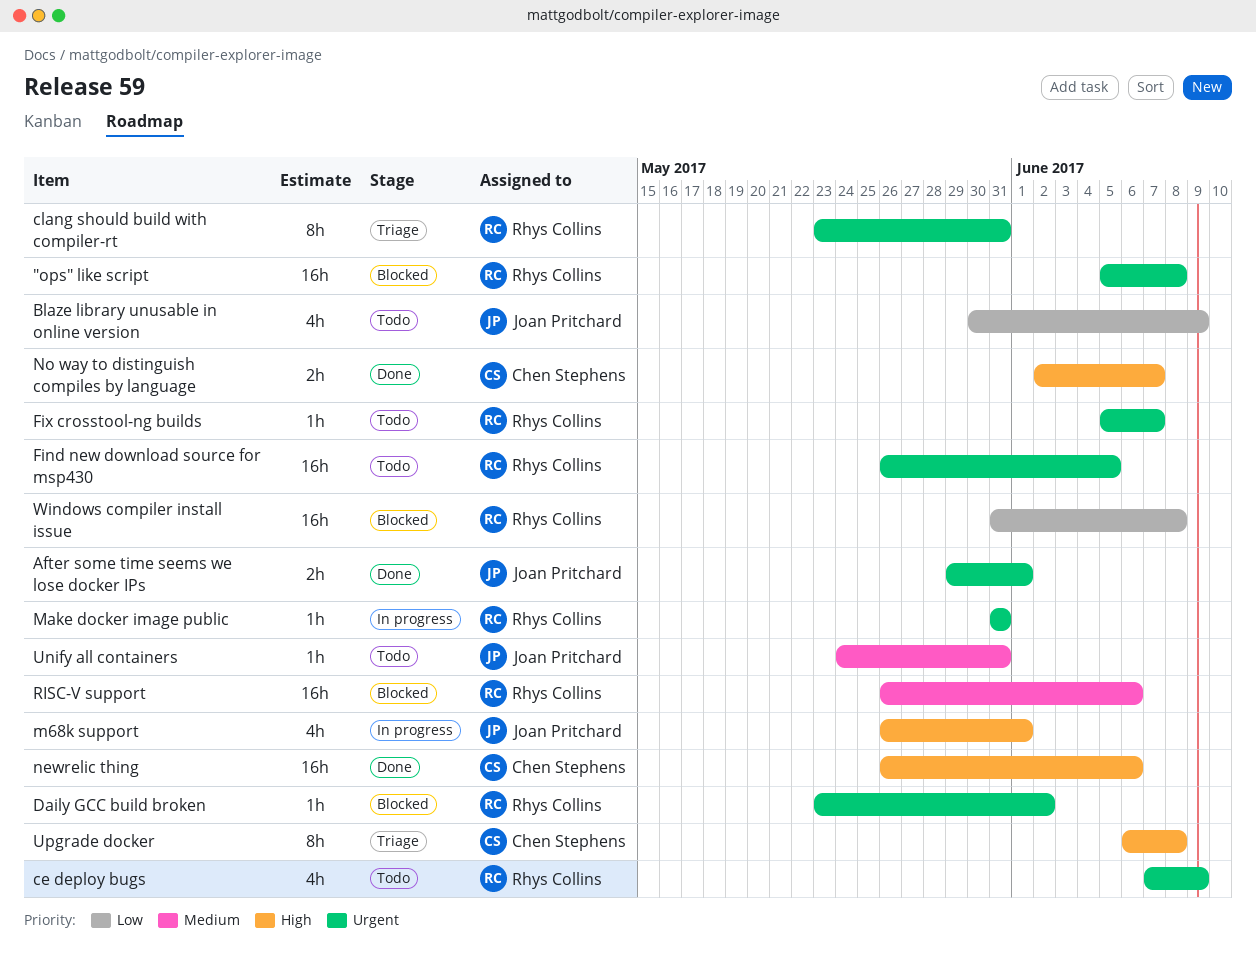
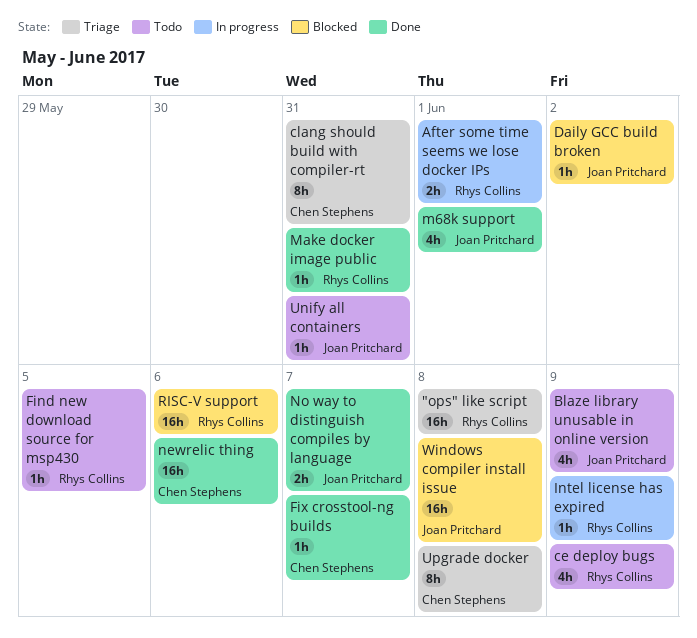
"ops" like script, status: Blocked -> Triage
After some time seems we lose docker IPs, status: Done -> In progress
After some time seems we lose docker IPs, owner: Joan Pritchard -> Rhys Collins
clang should build with compiler-rt, owner: Rhys Collins -> Chen Stephens
Daily GCC build broken, owner: Rhys Collins -> Joan Pritchard
Find new download source for msp430, estimate: 16h -> 1h
Fix crosstool-ng builds, status: Todo -> Done
Fix crosstool-ng builds, owner: Rhys Collins -> Chen Stephens
Intel license has expired: none -> present
m68k support, status: In progress -> Done
Make docker image public, status: In progress -> Done
No way to distinguish compiles by language, owner: Chen Stephens -> Joan Pritchard
Windows compiler install issue, owner: Rhys Collins -> Joan Pritchard

